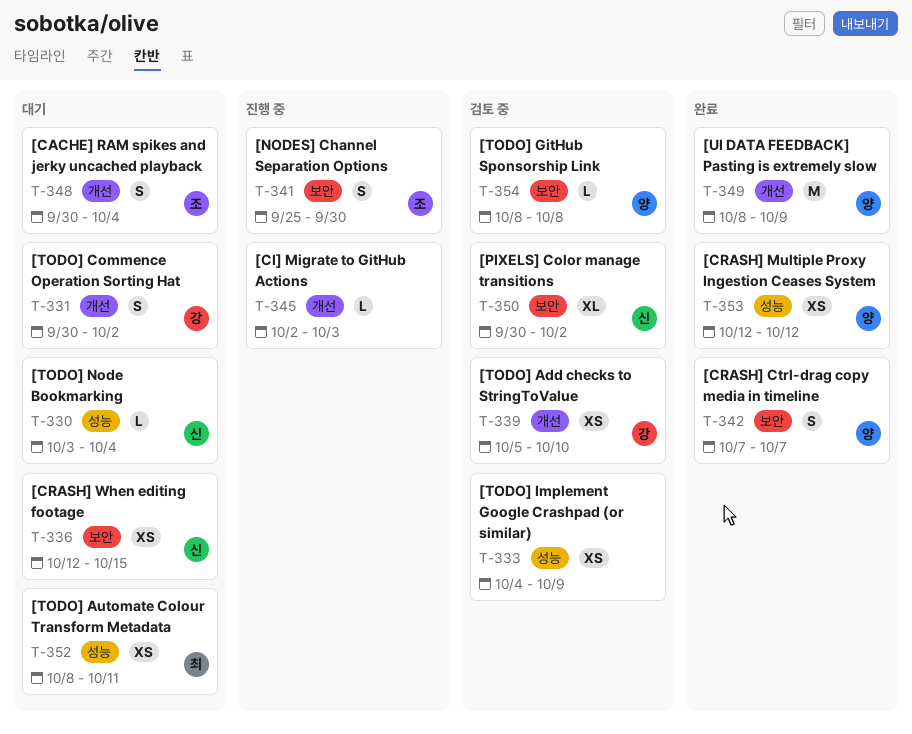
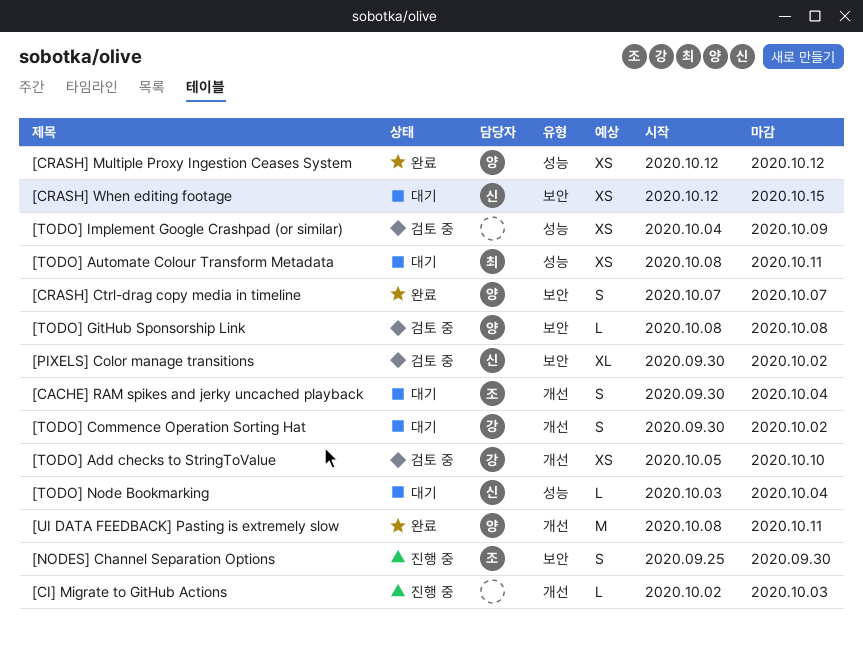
[UI DATA FEEDBACK] Pasting is extremely slow, due: Oct 9 -> Oct 11

